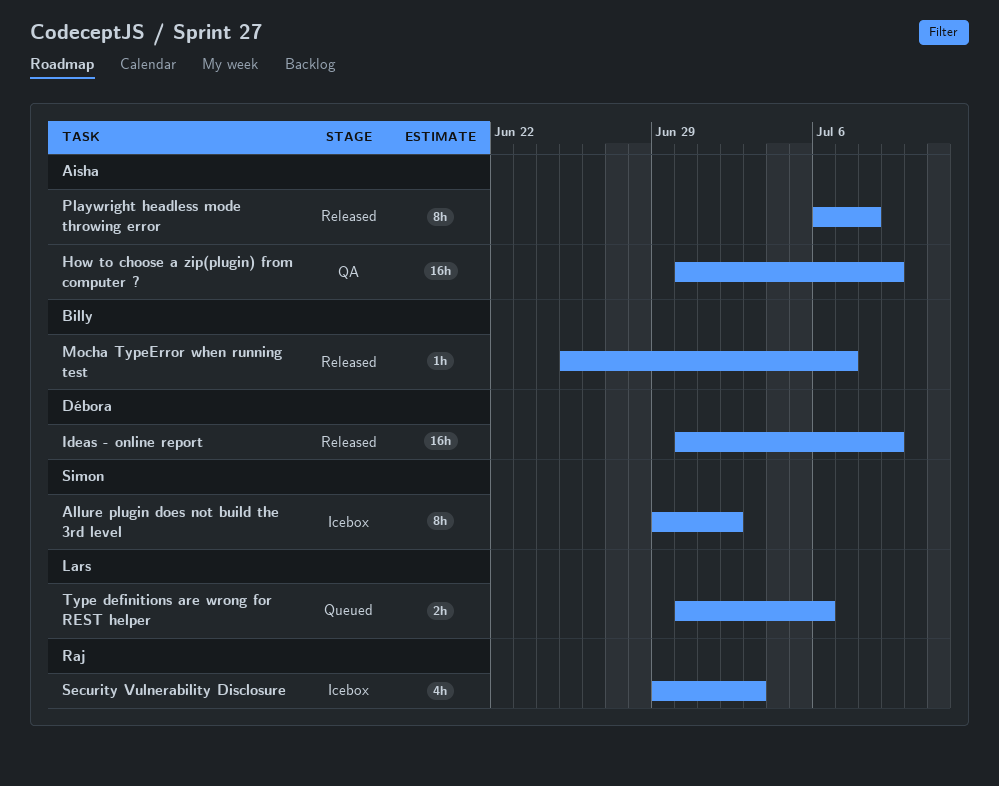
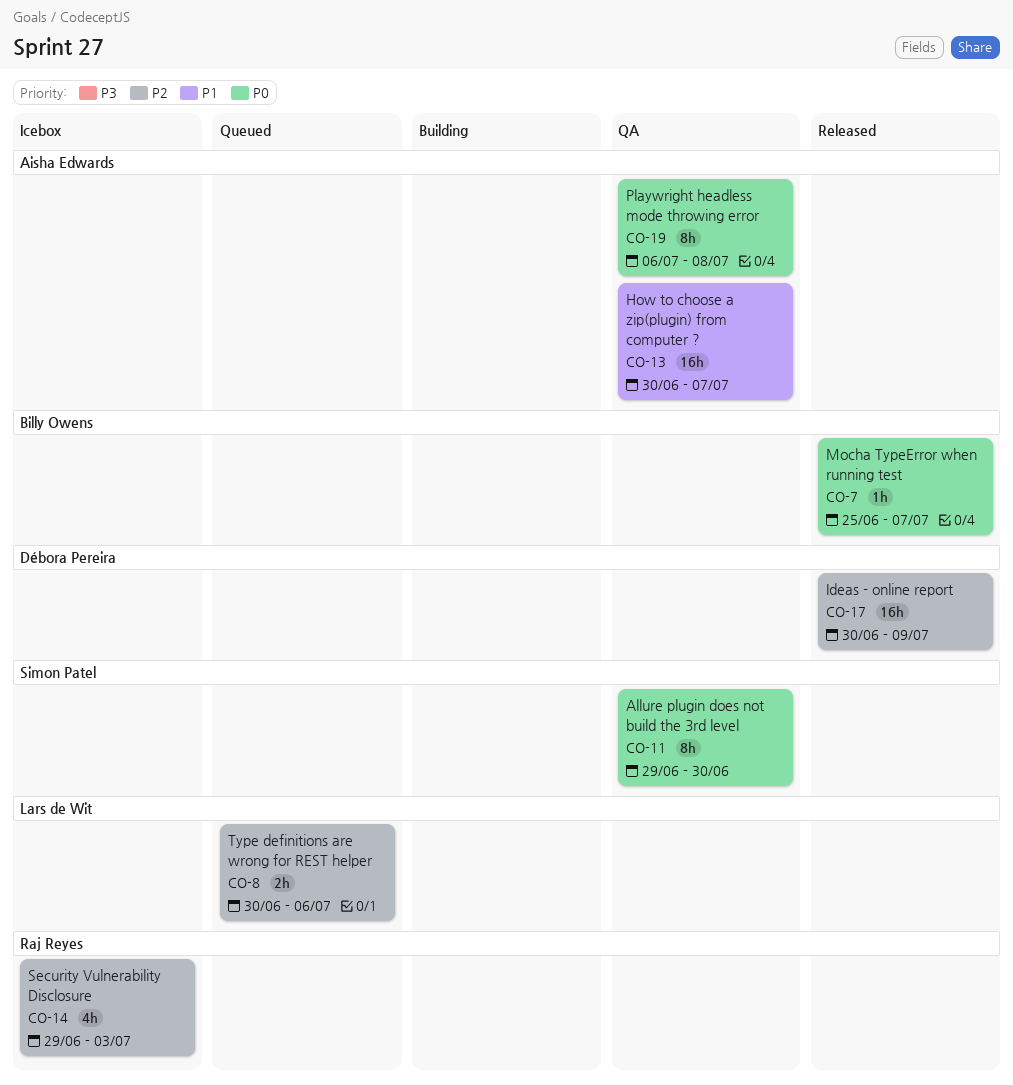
Allure plugin does not build the 3rd level, status: Icebox -> QA
Allure plugin does not build the 3rd level, due: Jul 2 -> Jun 30
How to choose a zip(plugin) from computer ?, due: Jul 9 -> Jul 7
Playwright headless mode throwing error, status: Released -> QA

